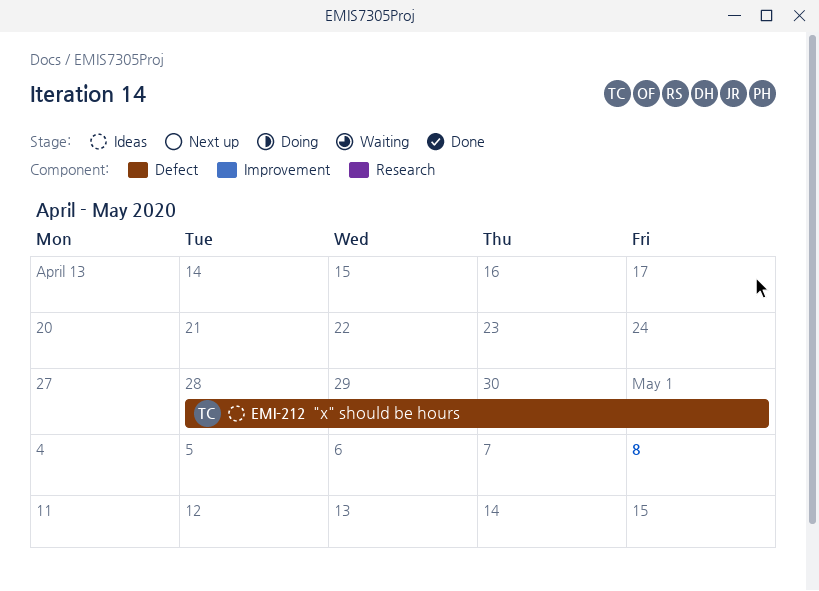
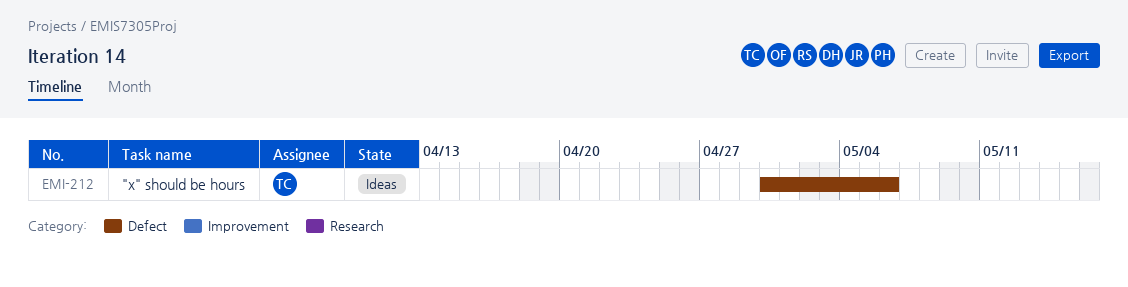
EMI-212, start: Apr 28 -> Apr 30
EMI-212, due: May 1 -> May 6

